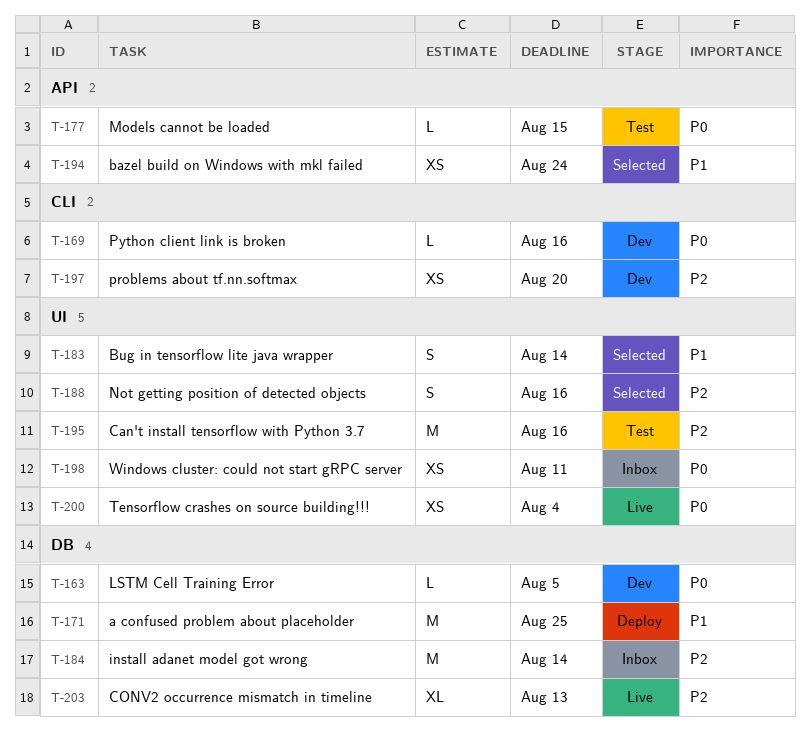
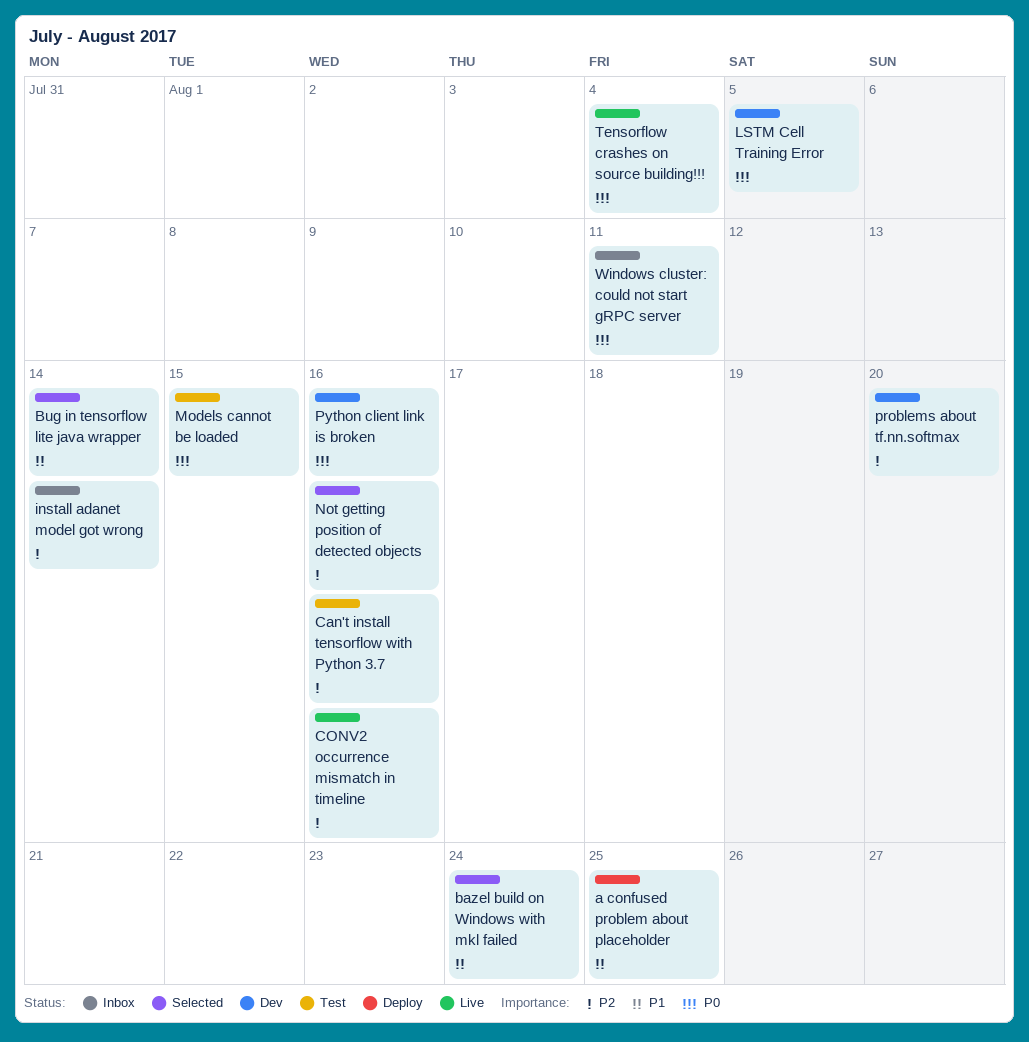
CONV2 occurrence mismatch in timeline, due: Aug 13 -> Aug 16

